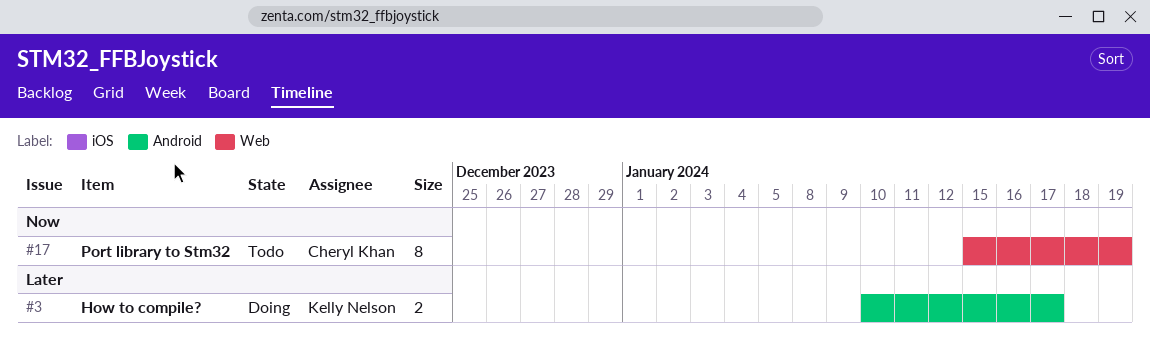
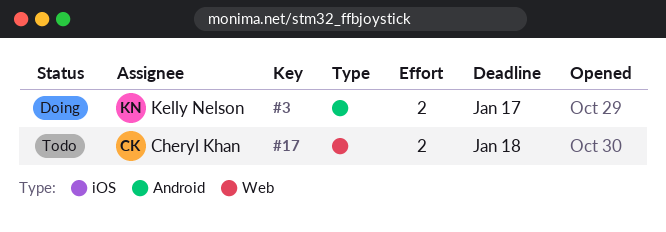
#17, estimate: 8 -> 2
#17, due: Jan 19 -> Jan 18

